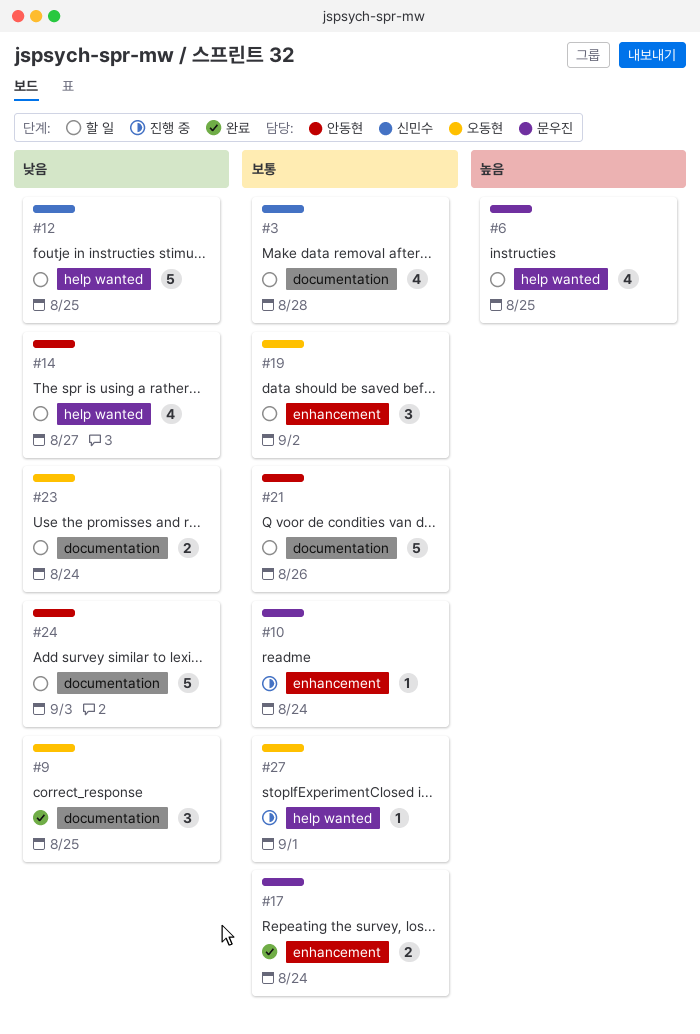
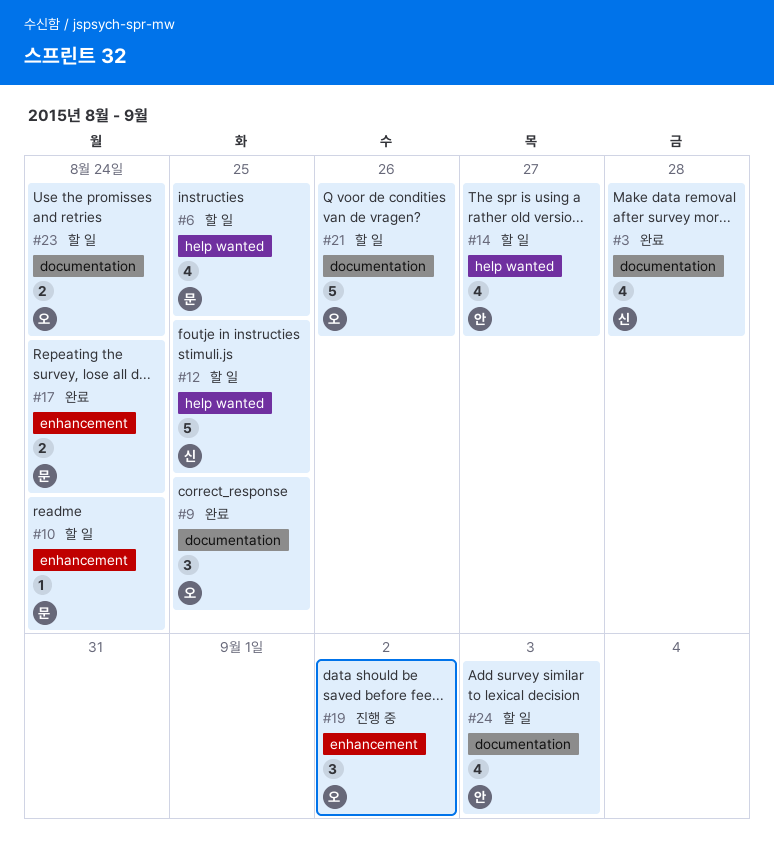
#3, status: 할 일 -> 완료
#10, status: 진행 중 -> 할 일
#19, status: 할 일 -> 진행 중
#21, owner: 안동현 -> 오동현
#24, estimate: 5 -> 4
#27: present -> none

